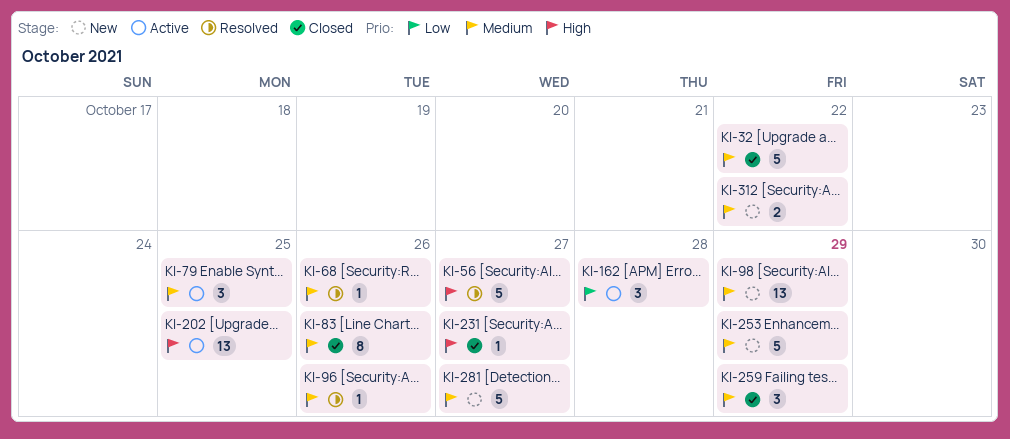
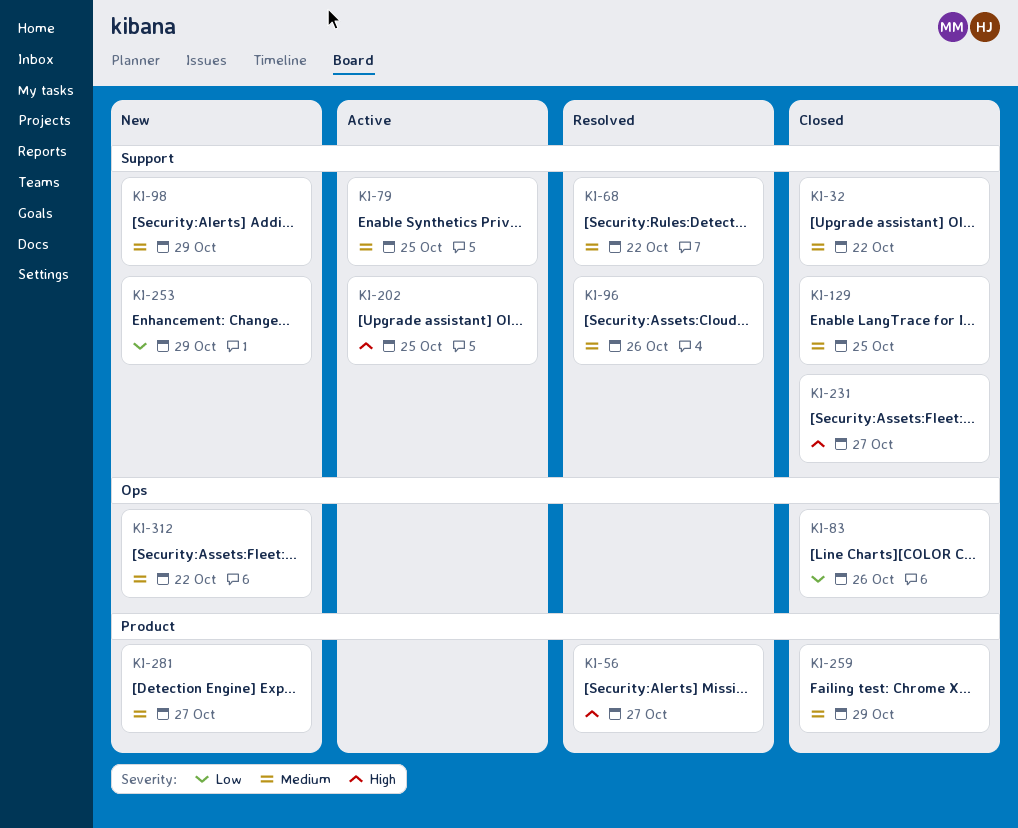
KI-68, due: Oct 26 -> Oct 22
KI-83, priority: Medium -> Low
KI-129: none -> present
KI-162: present -> none
KI-253, priority: Medium -> Low

